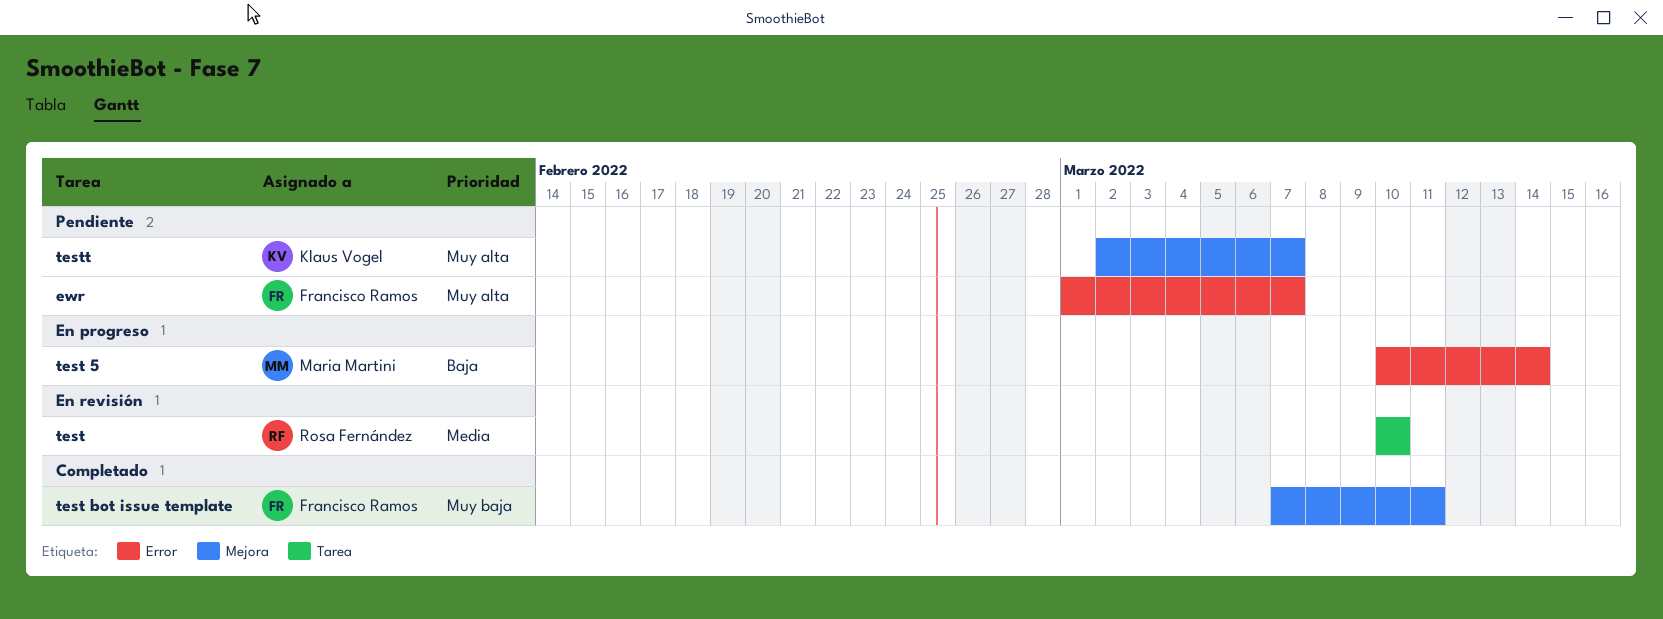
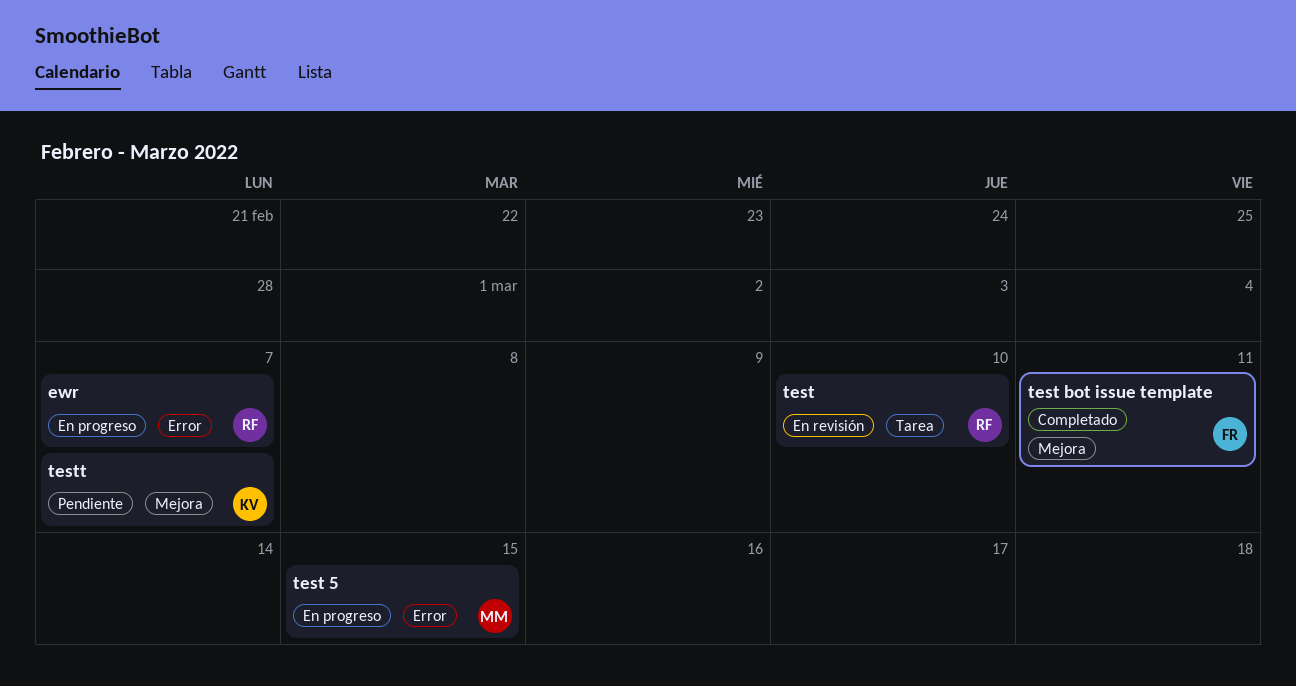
ewr, status: Pendiente -> En progreso
ewr, owner: Francisco Ramos -> Rosa Fernández
test 5, due: Mar 14 -> Mar 15

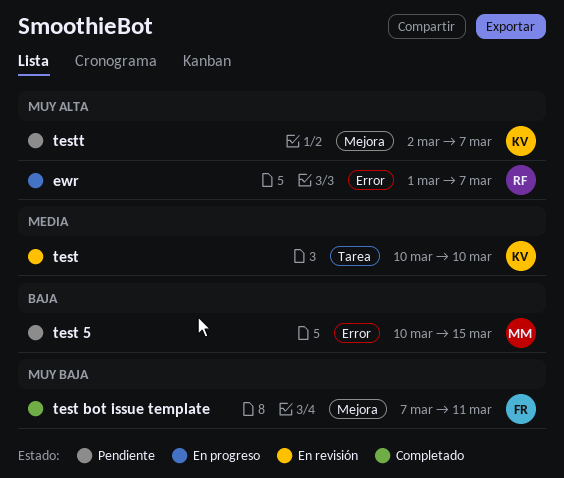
test, owner: RF -> KV
test 5, status: En progreso -> Pendiente

